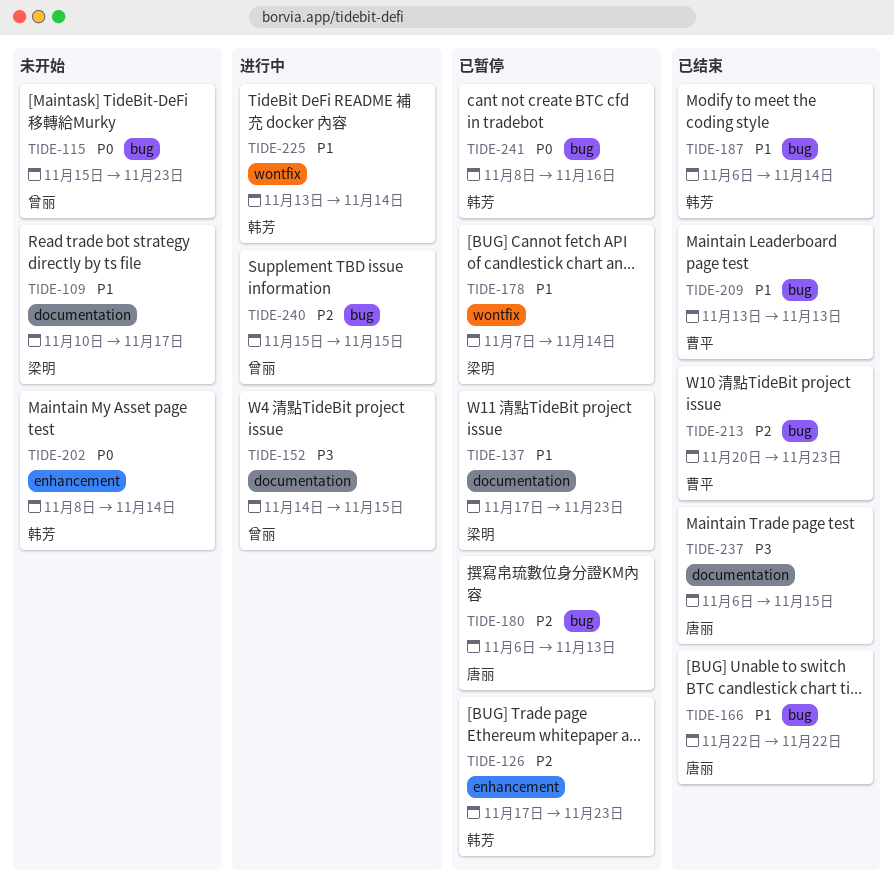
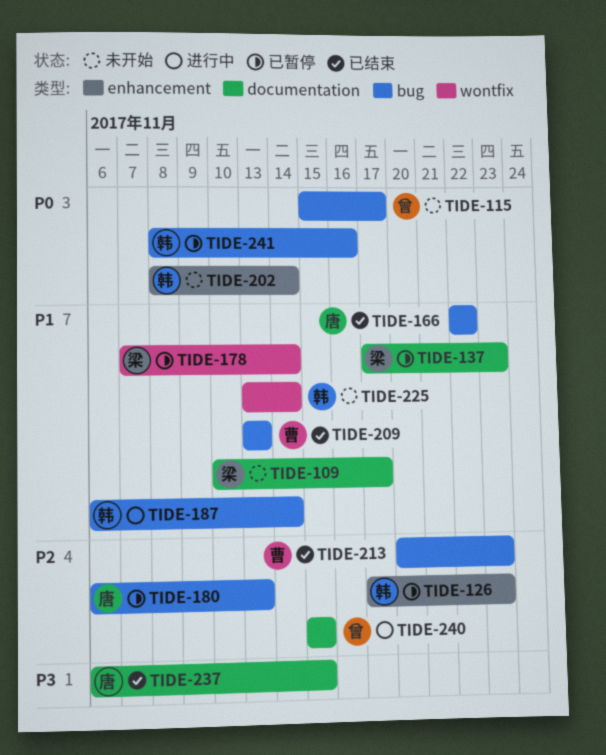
TIDE-115, due: Nov 23 -> Nov 17
TIDE-152: present -> none
TIDE-187, status: 已结束 -> 进行中
TIDE-225, status: 进行中 -> 未开始
TIDE-240, label: bug -> documentation

